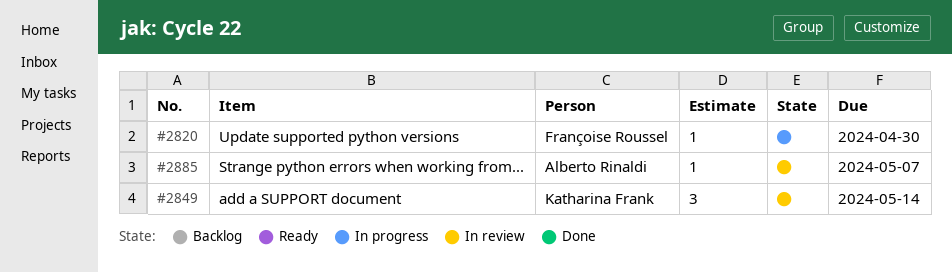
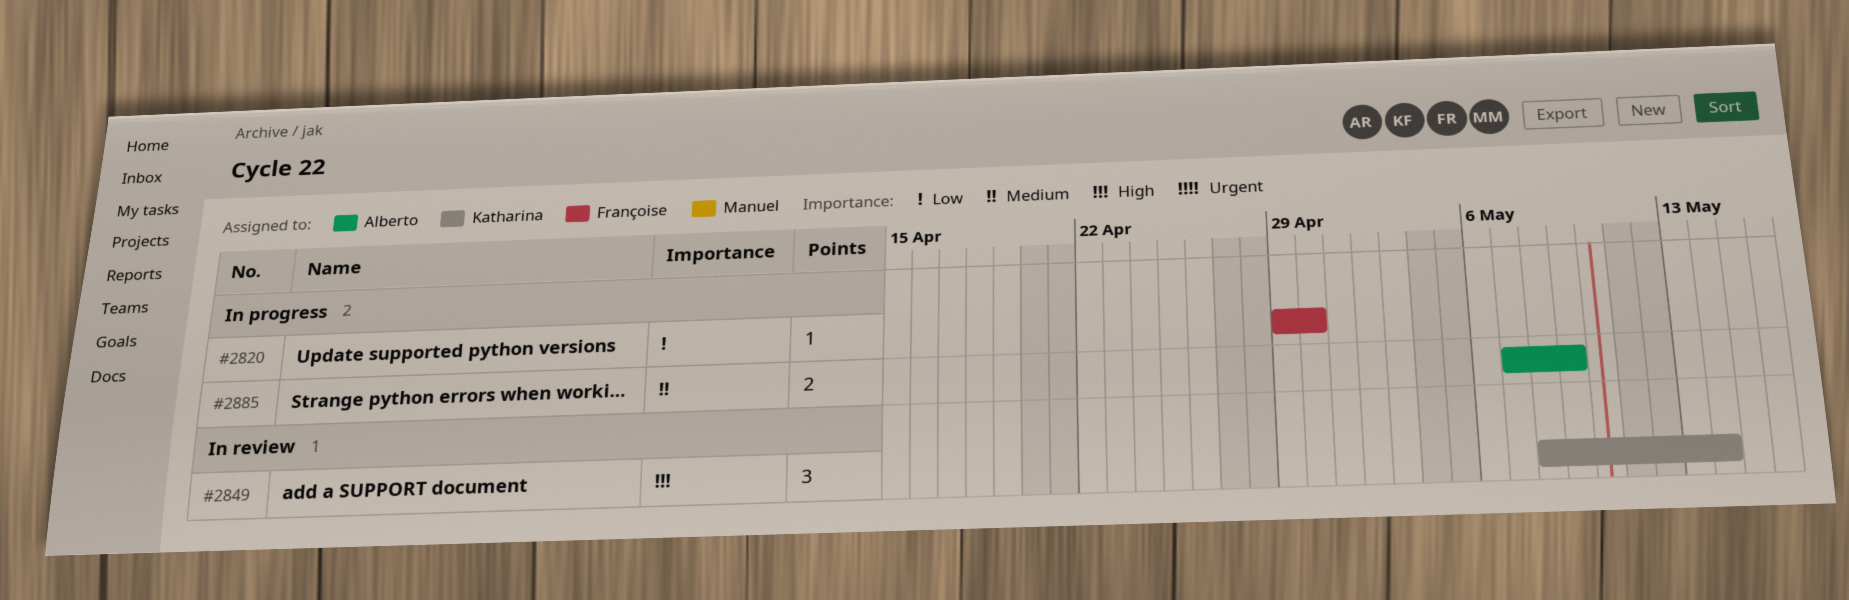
#2885, status: In review -> In progress
#2885, estimate: 1 -> 2
#2885, due: May 7 -> May 9

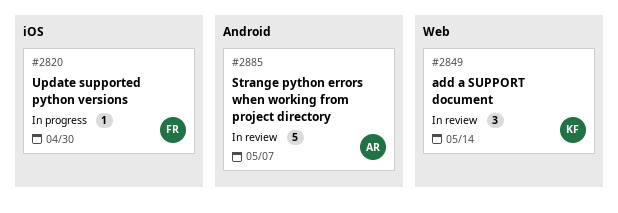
#2885, status: In progress -> In review
#2885, estimate: 2 -> 5
#2885, due: May 9 -> May 7

